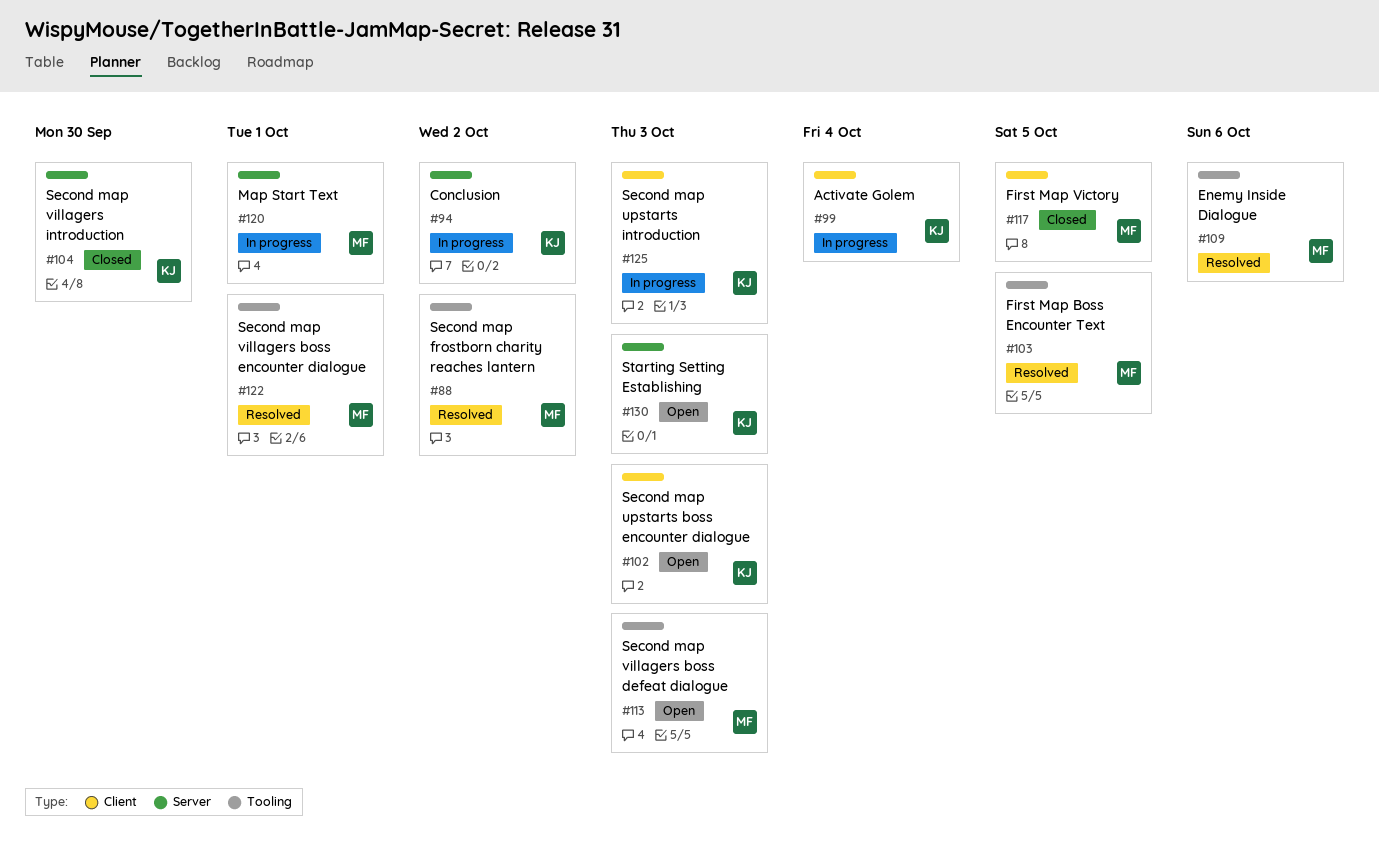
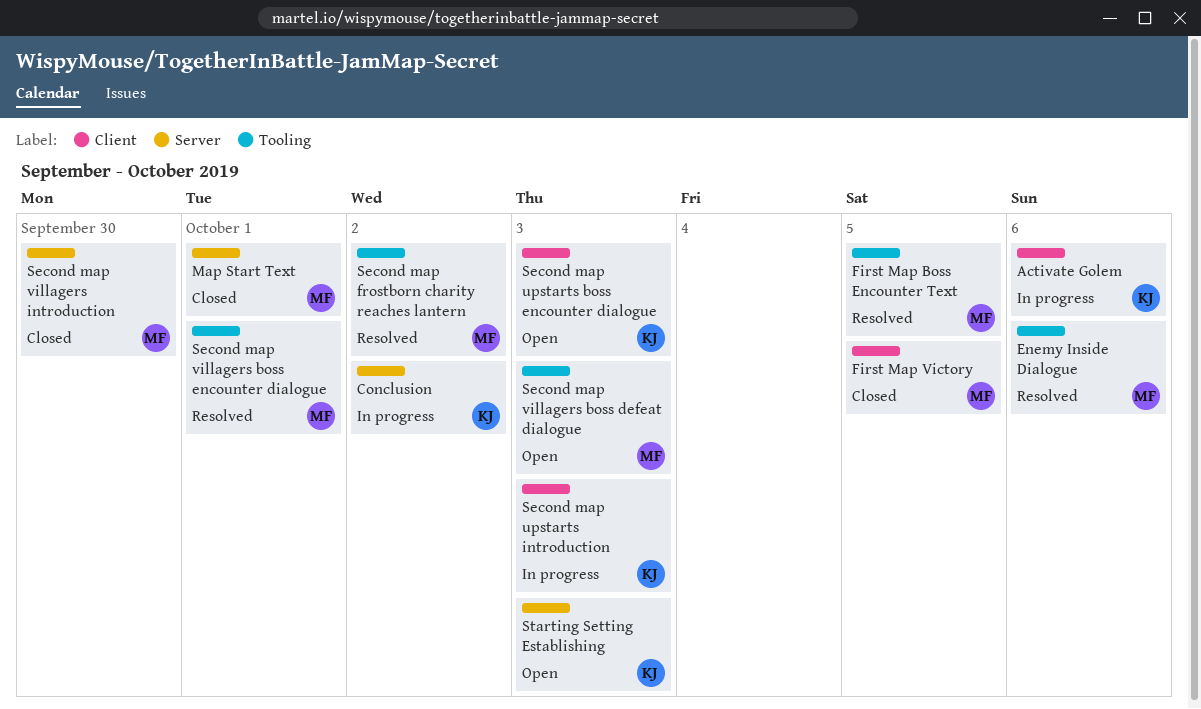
Activate Golem, due: Oct 4 -> Oct 6
Map Start Text, status: In progress -> Closed
Second map villagers introduction, owner: KJ -> MF

